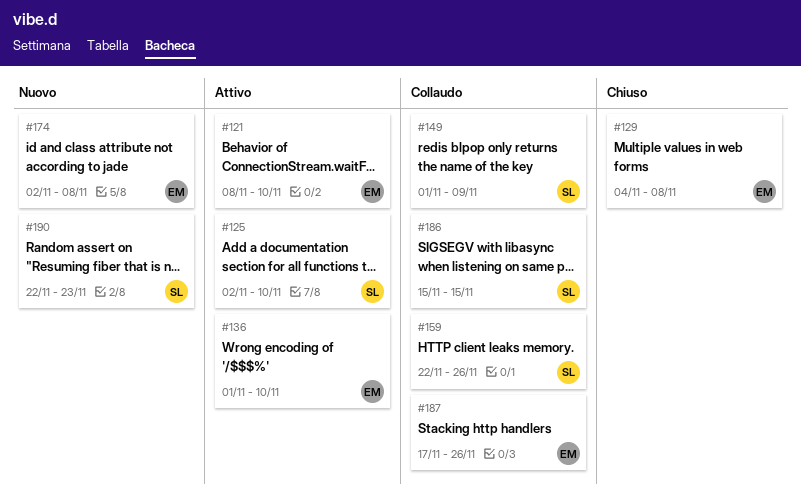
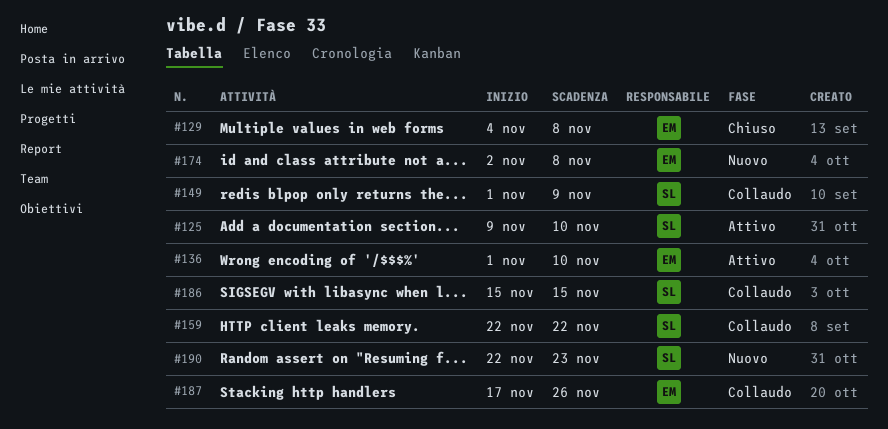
#121: present -> none
#125, start: Nov 2 -> Nov 9
#159, due: Nov 26 -> Nov 22

